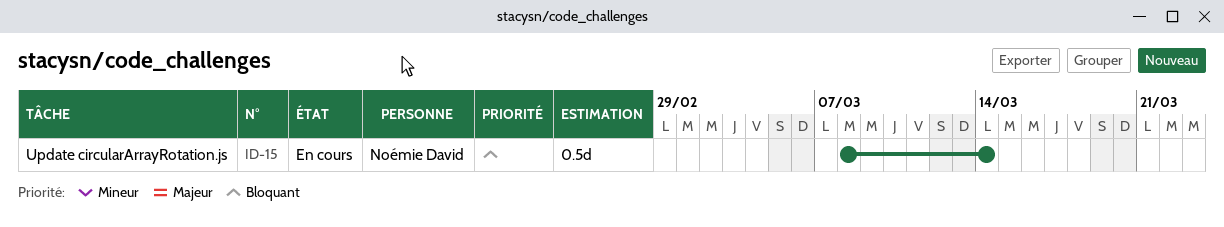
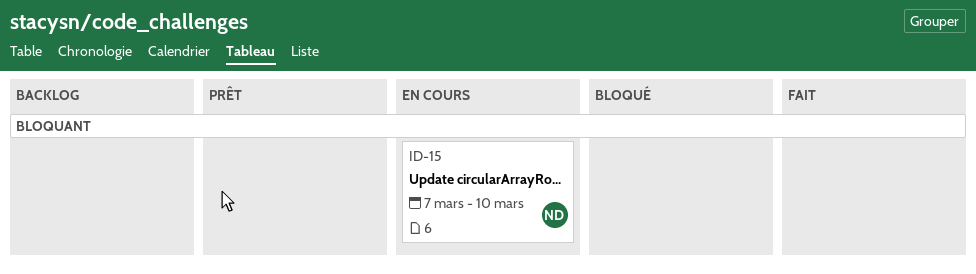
ID-15, start: Mar 8 -> Mar 7
ID-15, due: Mar 14 -> Mar 10

